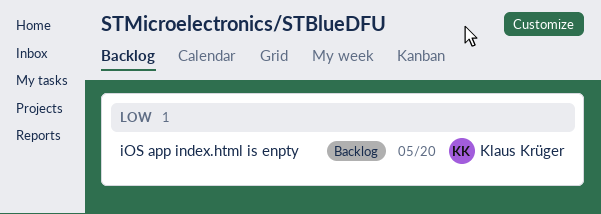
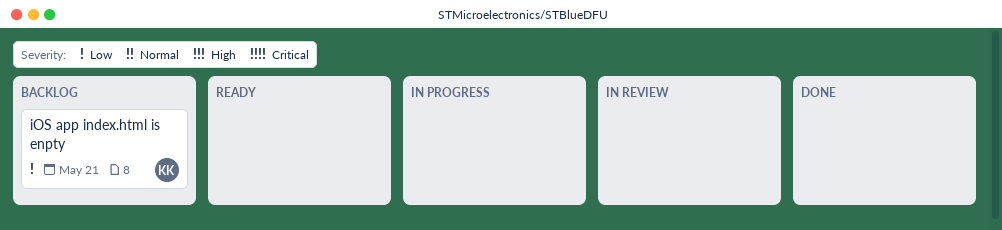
iOS app index.html is enpty, due: May 20 -> May 21

